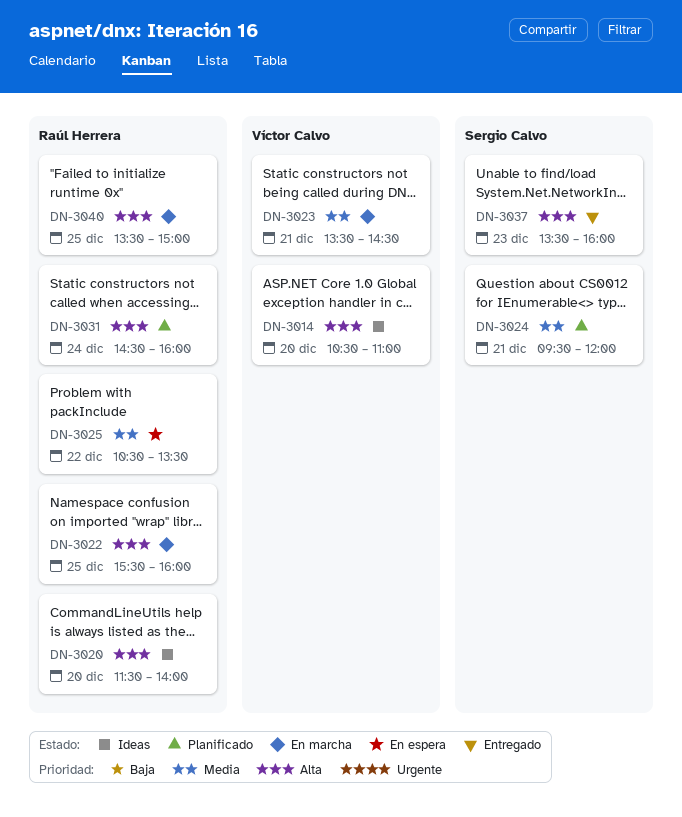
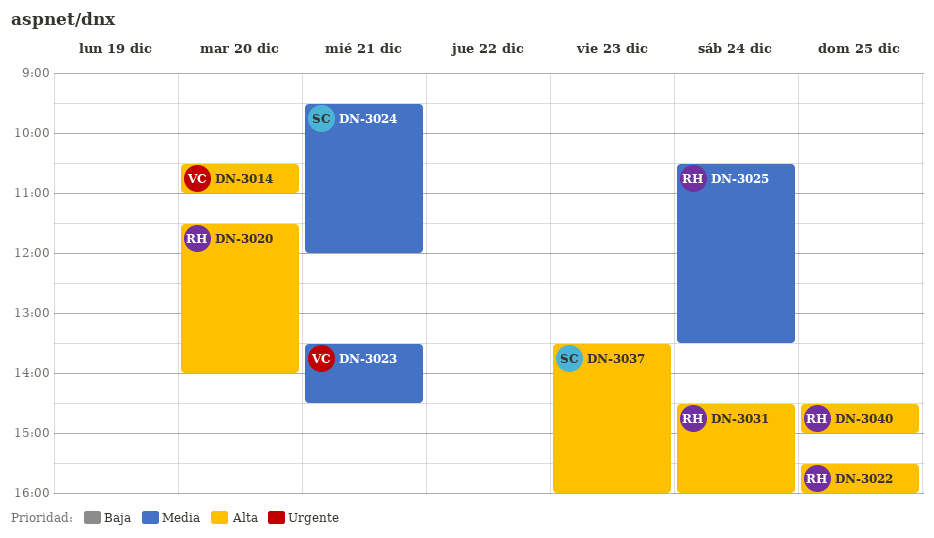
DN-3025, day: Dec 22 -> Dec 24
DN-3040, begins: 13:30 -> 14:30

